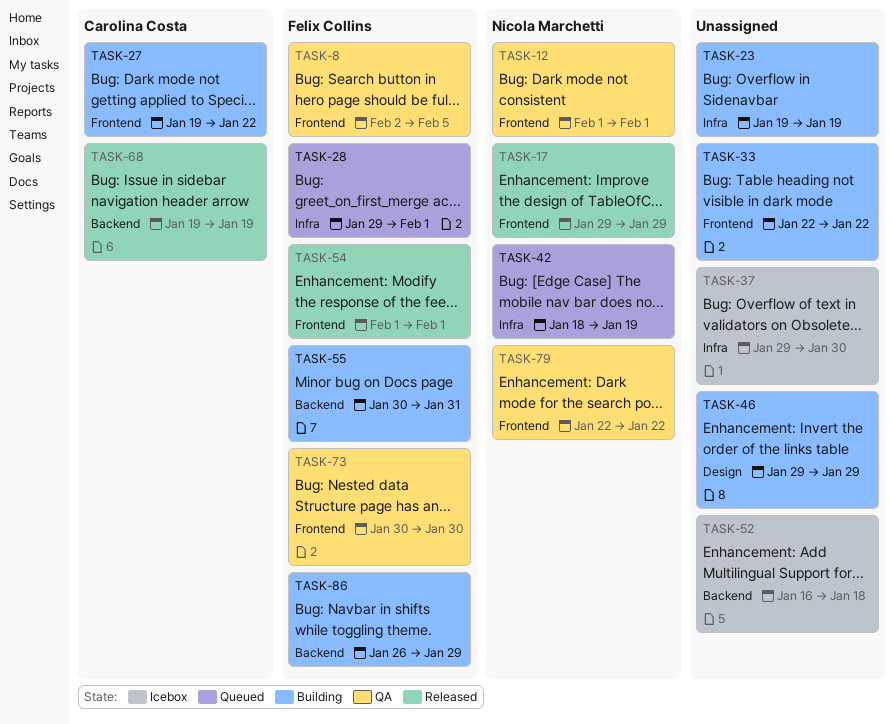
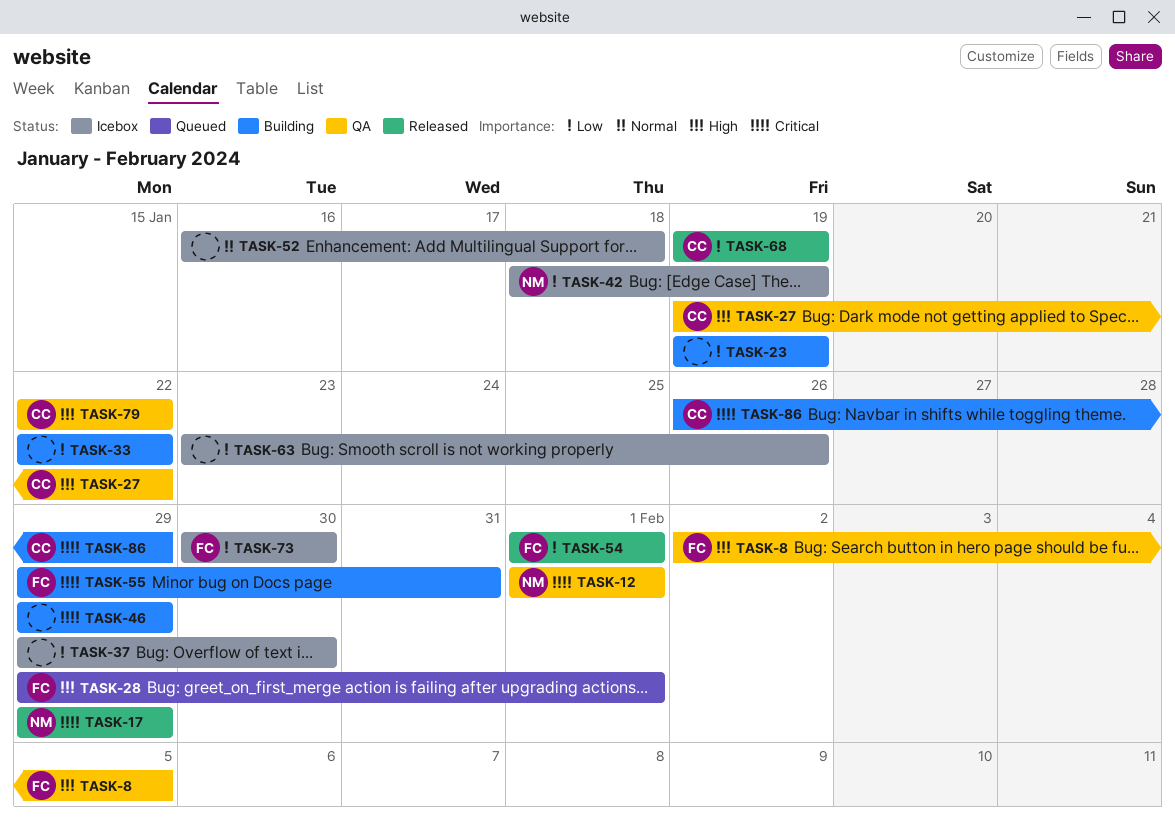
TASK-27, status: Building -> QA
TASK-42, status: Queued -> Icebox
TASK-55, start: Jan 30 -> Jan 29
TASK-63: none -> present
TASK-73, status: QA -> Icebox
TASK-79, owner: Nicola Marchetti -> Carolina Costa
TASK-86, owner: Felix Collins -> Carolina Costa

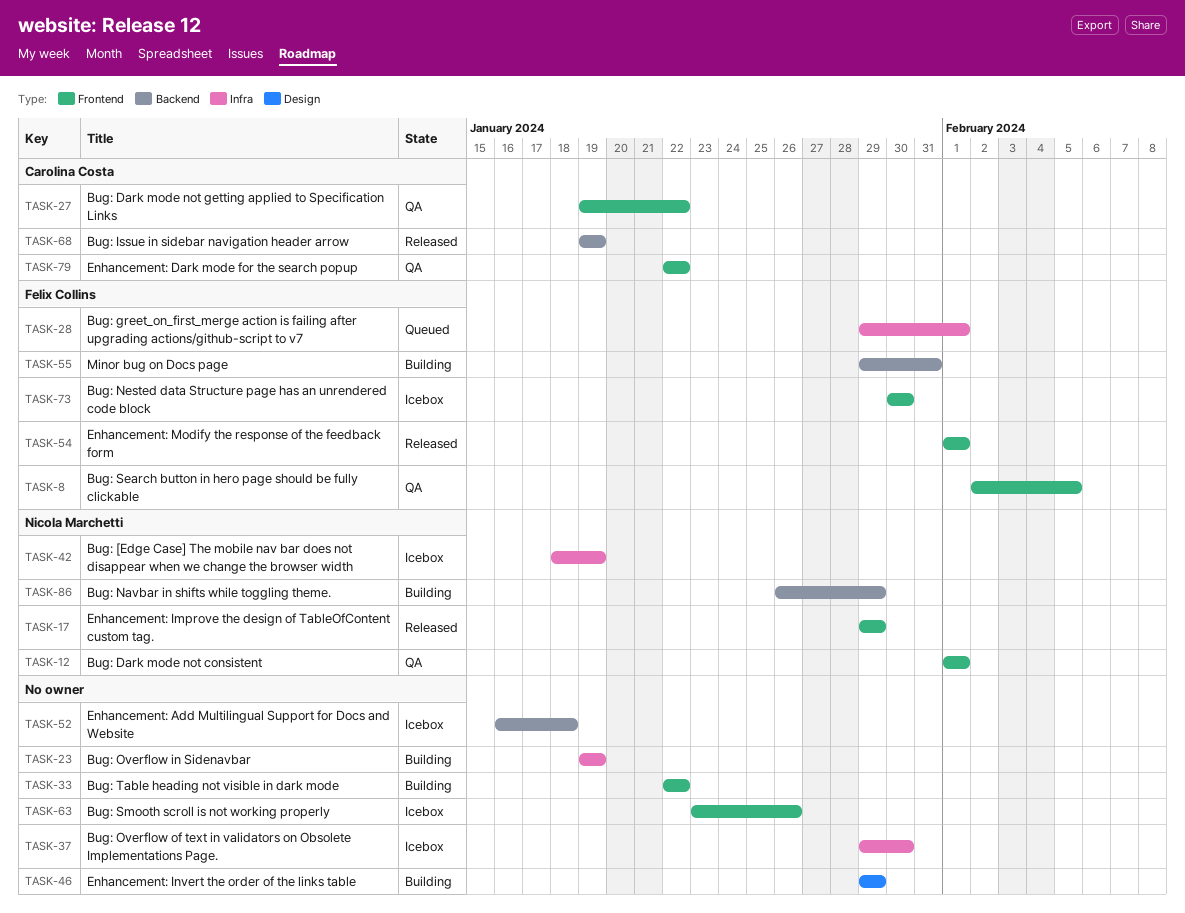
TASK-86, owner: Carolina Costa -> Nicola Marchetti

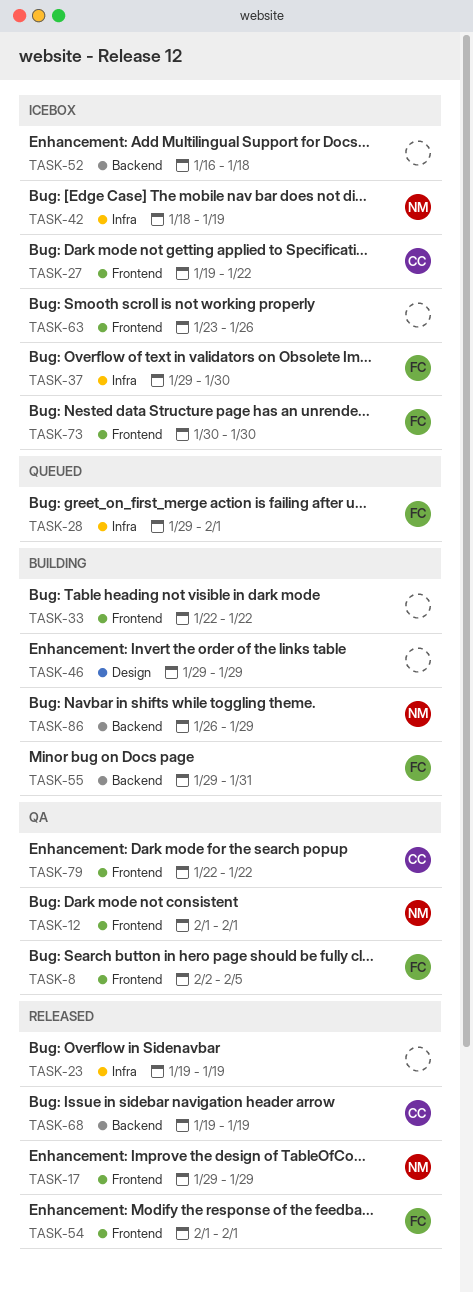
TASK-23, status: Building -> Released
TASK-27, status: QA -> Icebox
TASK-37, owner: none -> Felix Collins

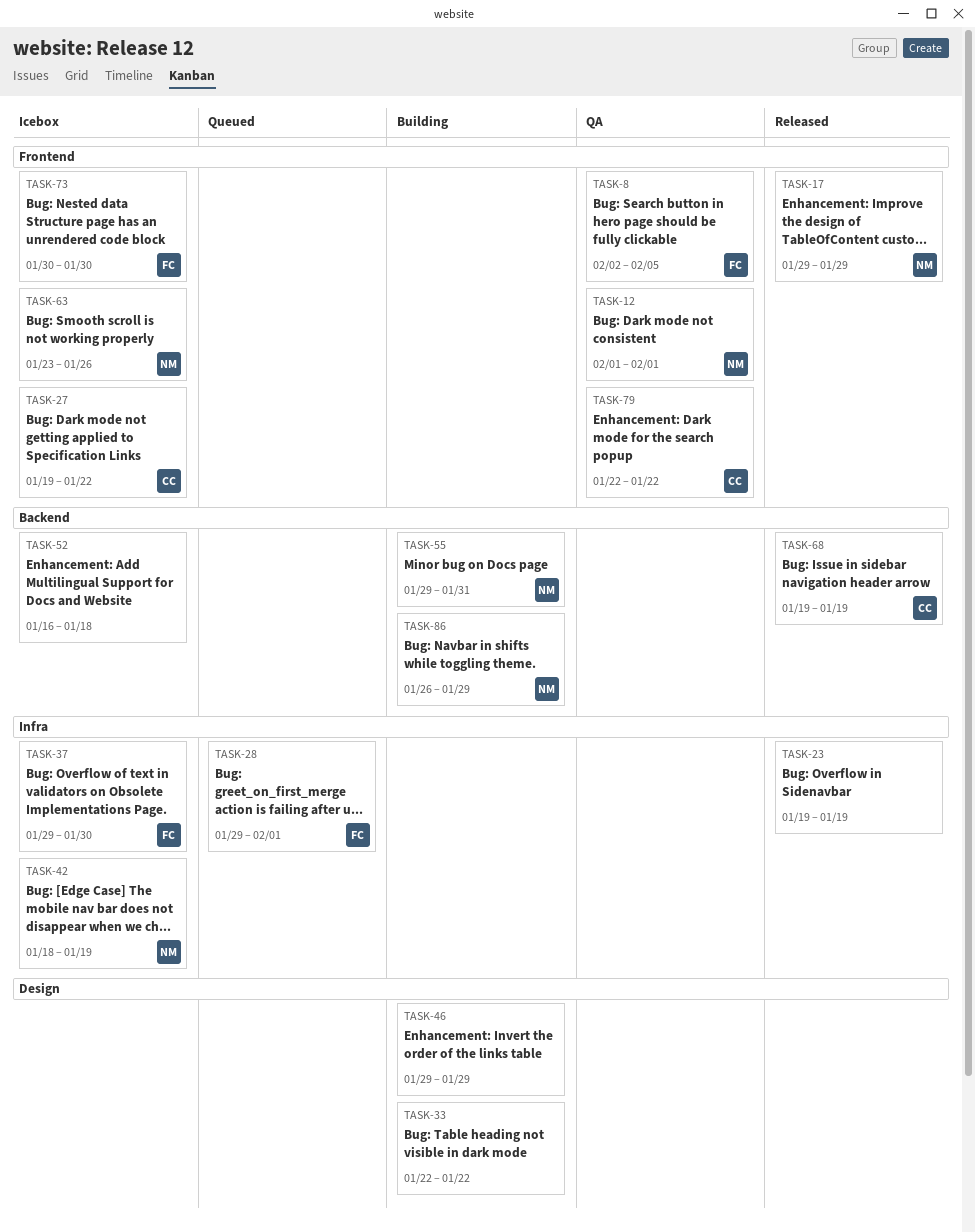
TASK-33, label: Frontend -> Design
TASK-54: present -> none
TASK-55, owner: FC -> NM
TASK-63, owner: none -> NM

